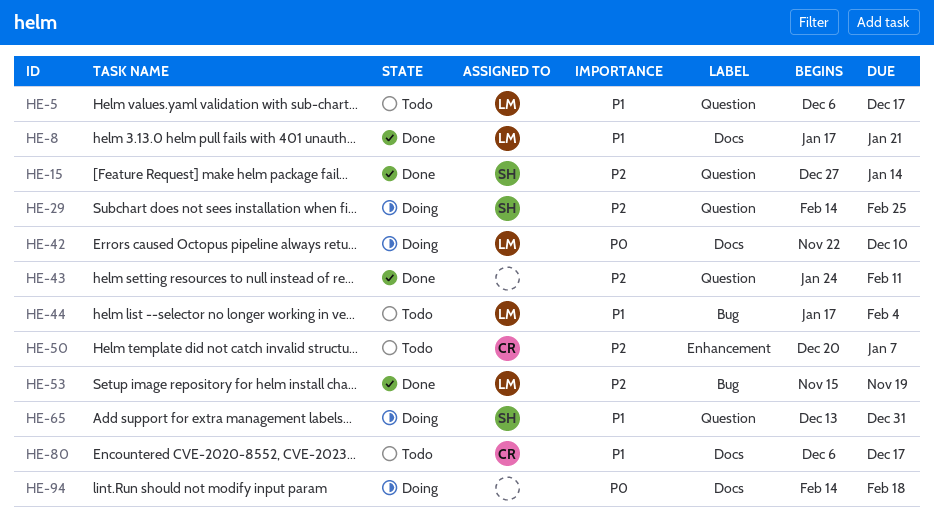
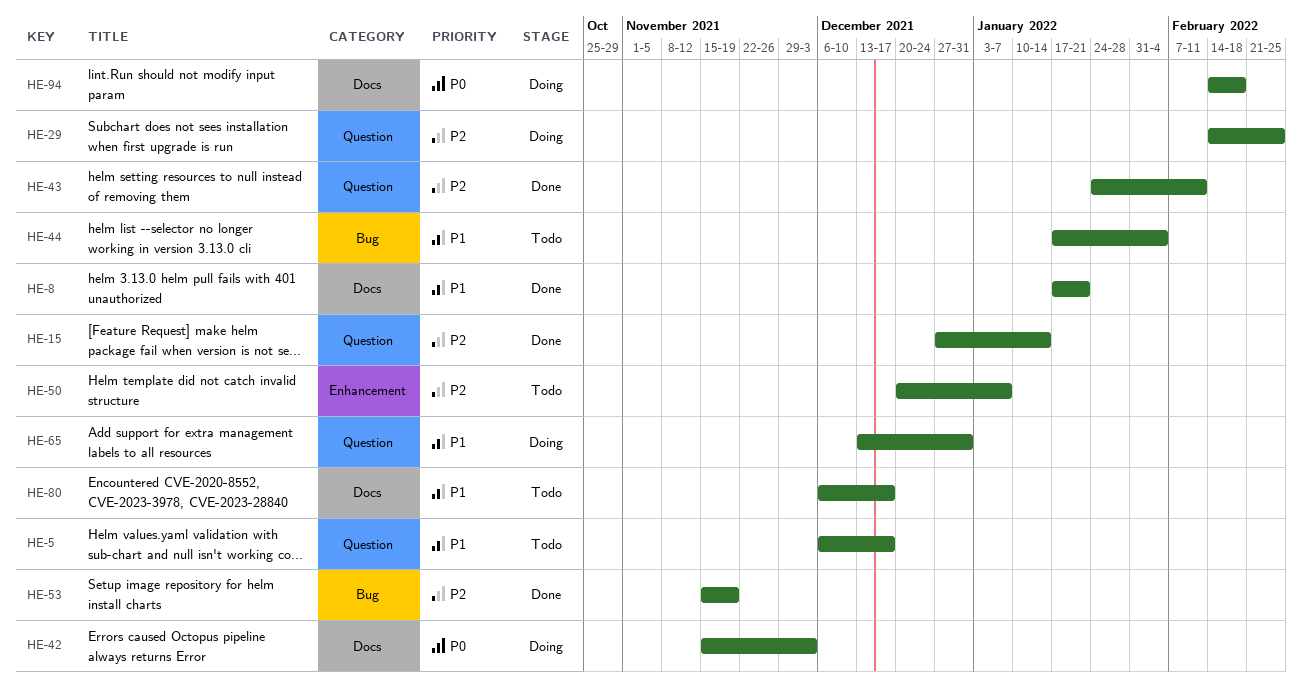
HE-42, start: Nov 22 -> Nov 15
HE-42, due: Dec 10 -> Dec 3

